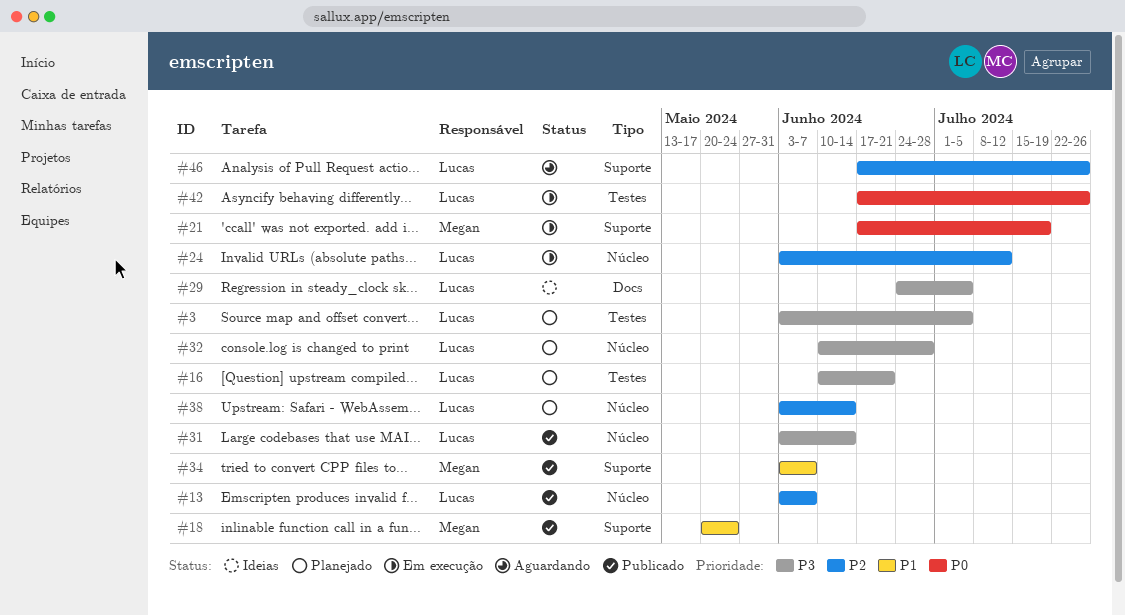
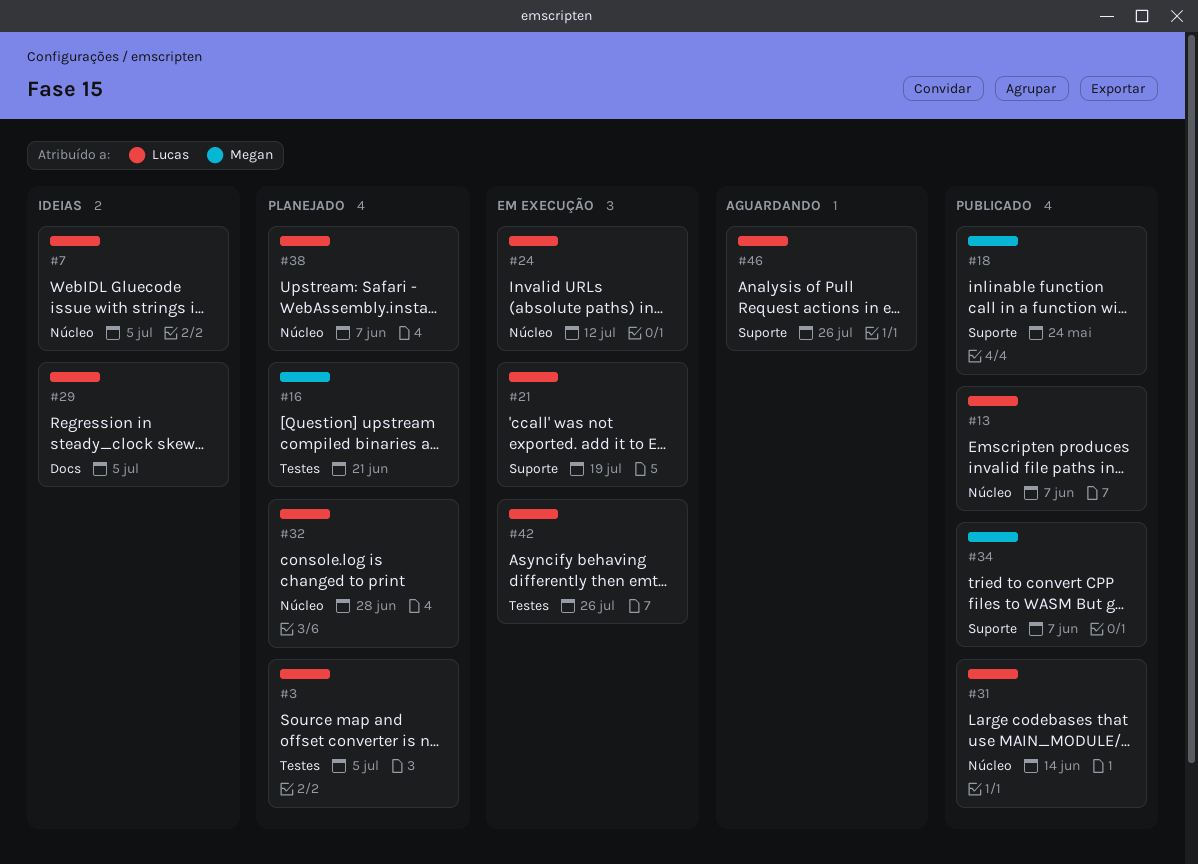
#7: none -> present
#16, owner: Lucas -> Megan
#21, owner: Megan -> Lucas
#38, due: Jun 14 -> Jun 7

